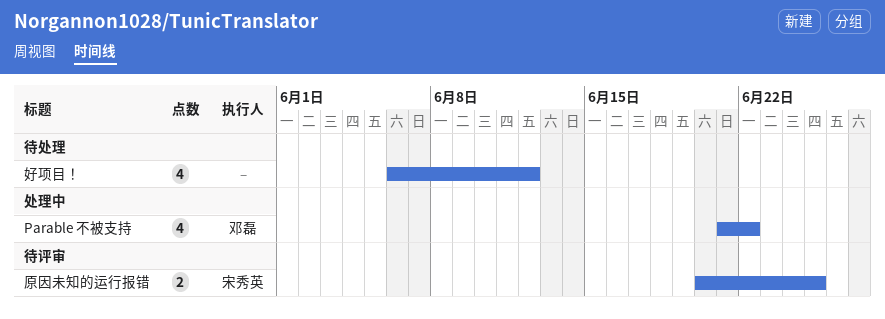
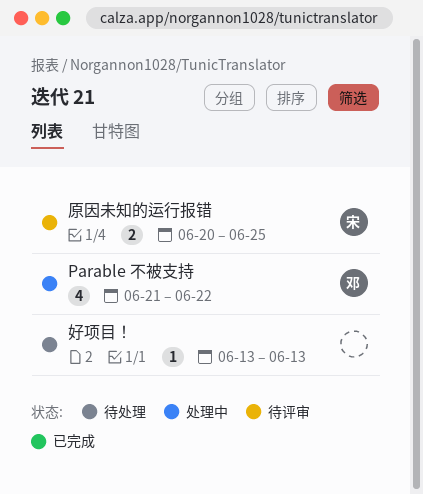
好项目！, estimate: 4 -> 1
好项目！, start: Jun 6 -> Jun 13
好项目！, due: Jun 12 -> Jun 13

